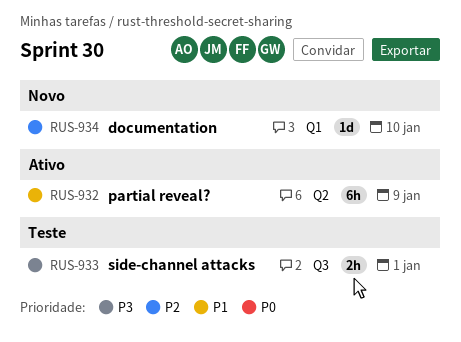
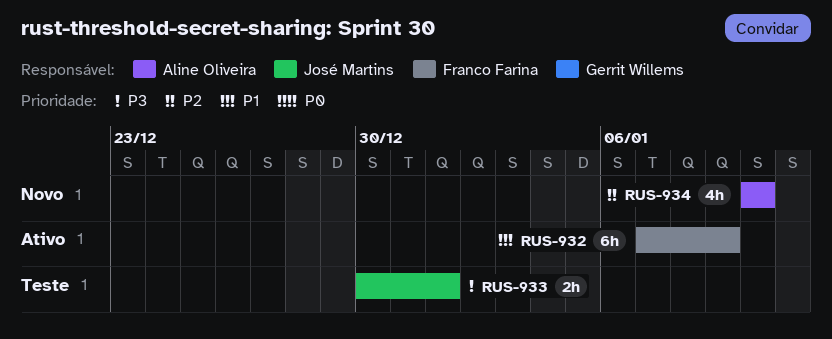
RUS-934, estimate: 1d -> 4h

